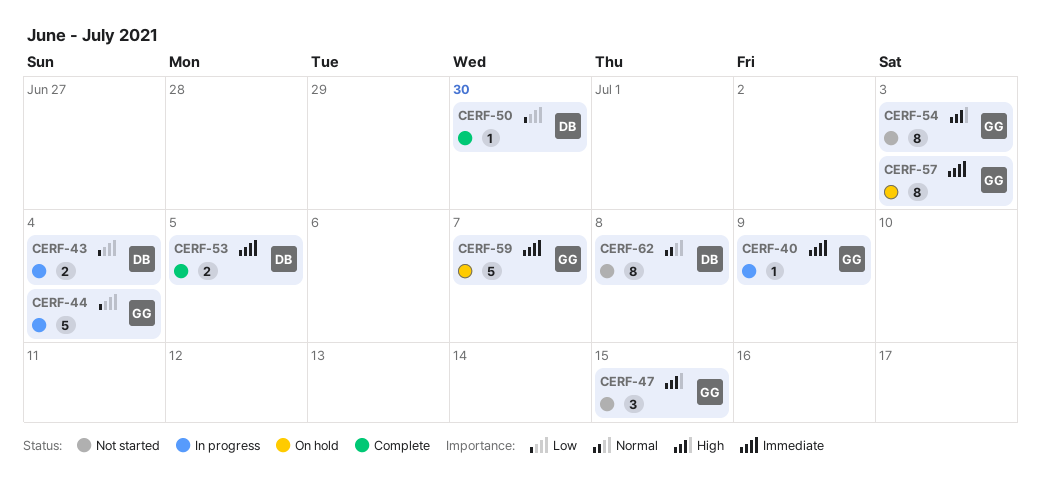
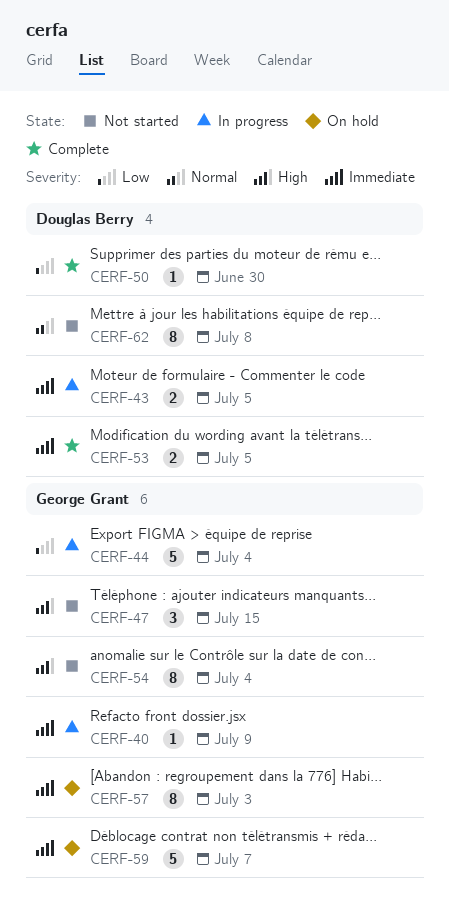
CERF-43, priority: Low -> Immediate
CERF-43, due: Jul 4 -> Jul 5
CERF-54, due: Jul 3 -> Jul 4

